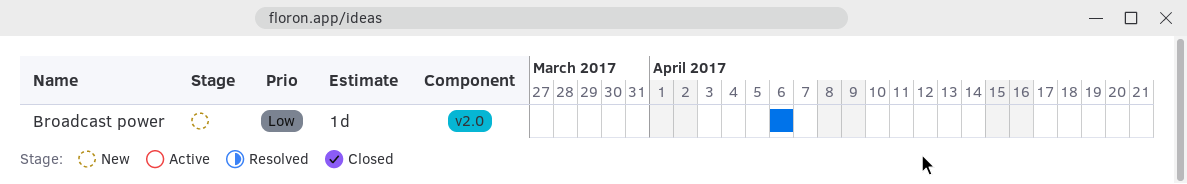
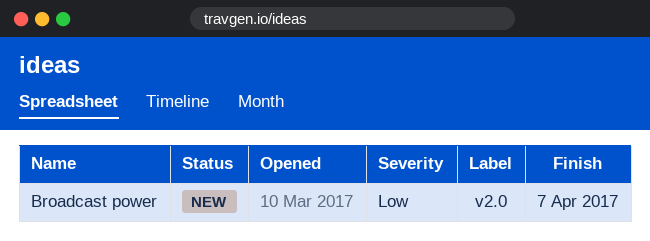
Broadcast power, due: Apr 6 -> Apr 7

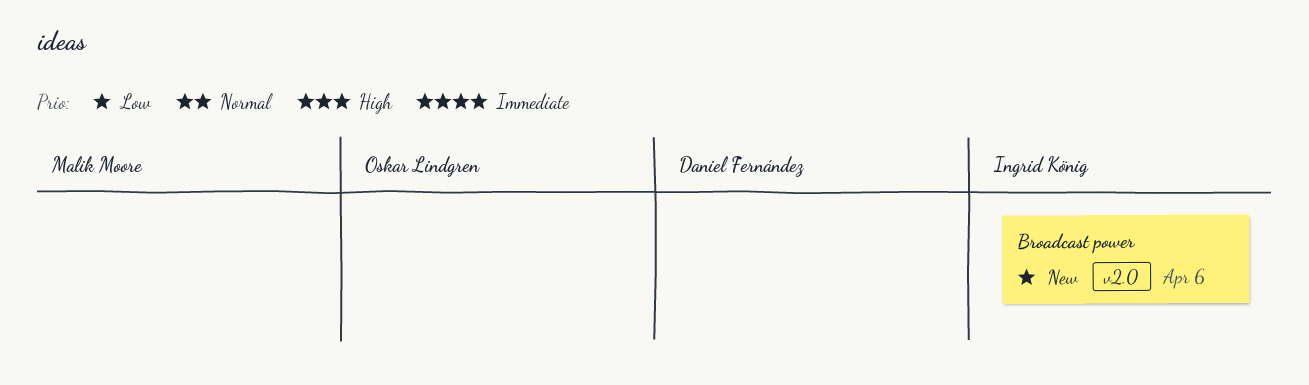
Broadcast power, due: Apr 7 -> Apr 6

